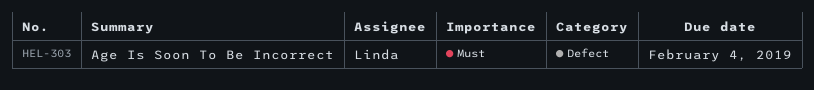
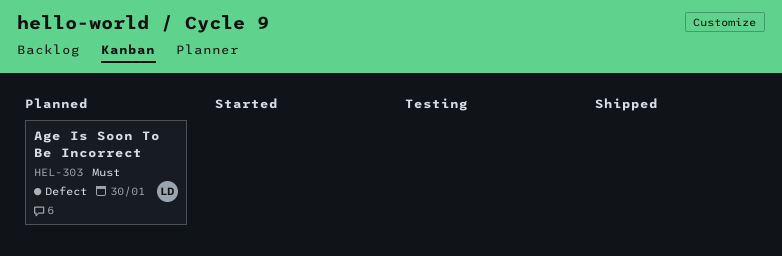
HEL-303, due: Feb 4 -> Jan 30

